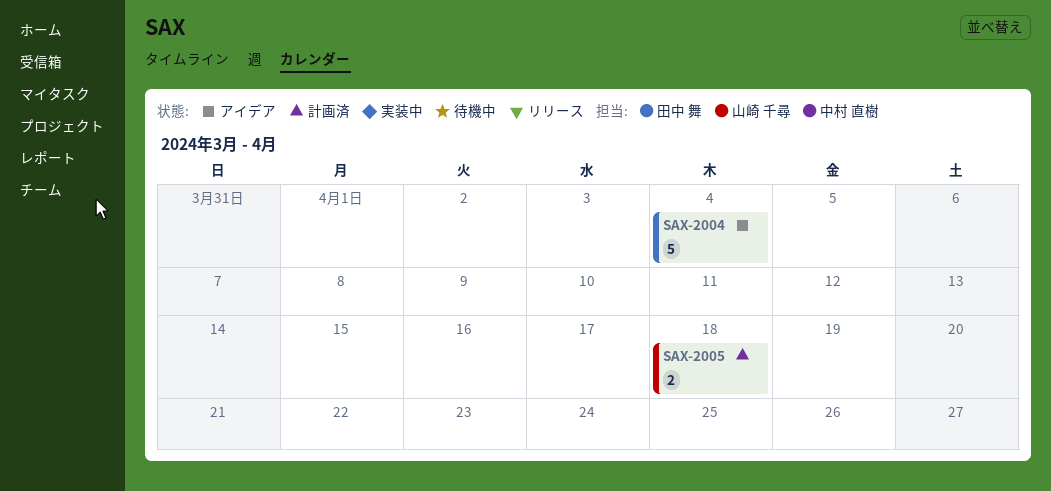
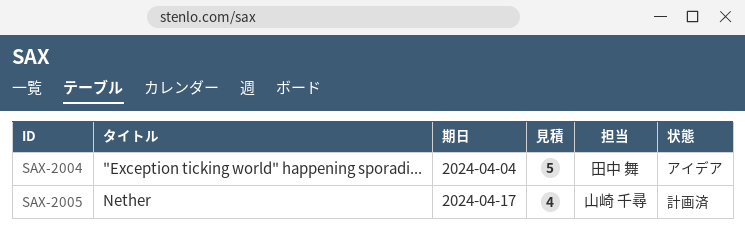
SAX-2005, estimate: 2 -> 4
SAX-2005, due: Apr 18 -> Apr 17

